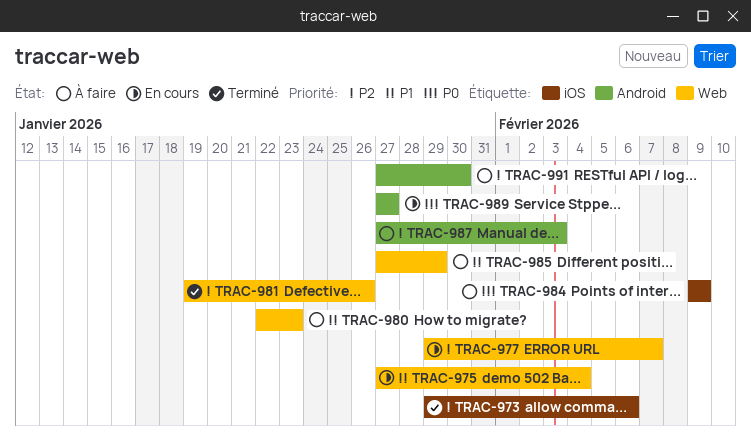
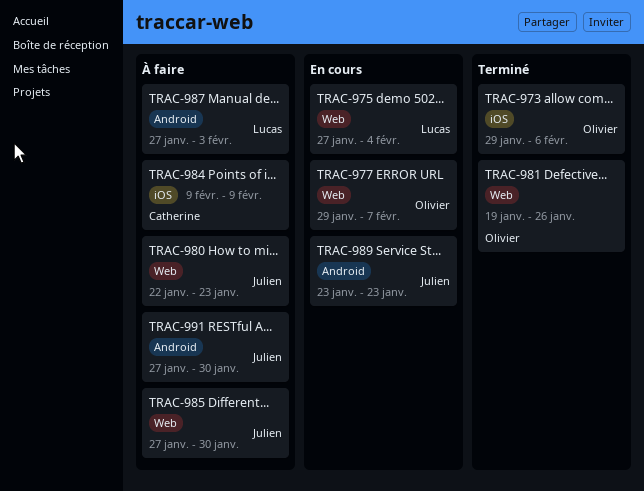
TRAC-985, due: Jan 29 -> Jan 30
TRAC-989, start: Jan 27 -> Jan 23
TRAC-989, due: Jan 27 -> Jan 23

